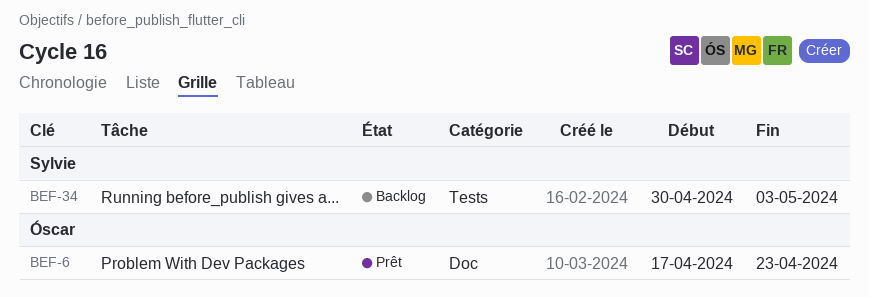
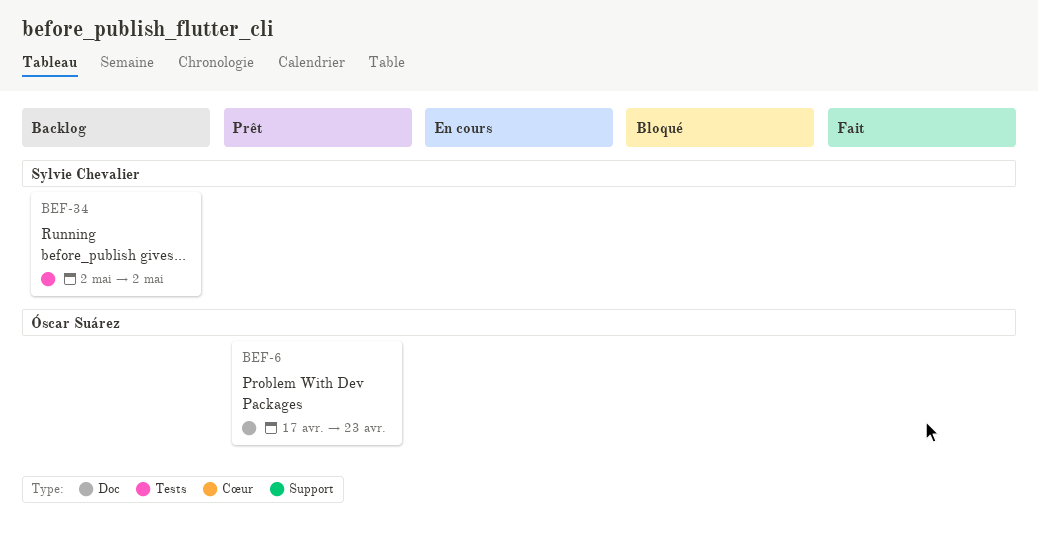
BEF-34, start: Apr 30 -> May 2
BEF-34, due: May 3 -> May 2

